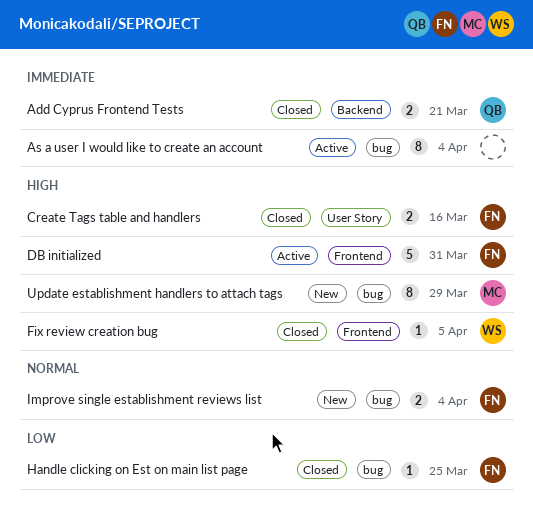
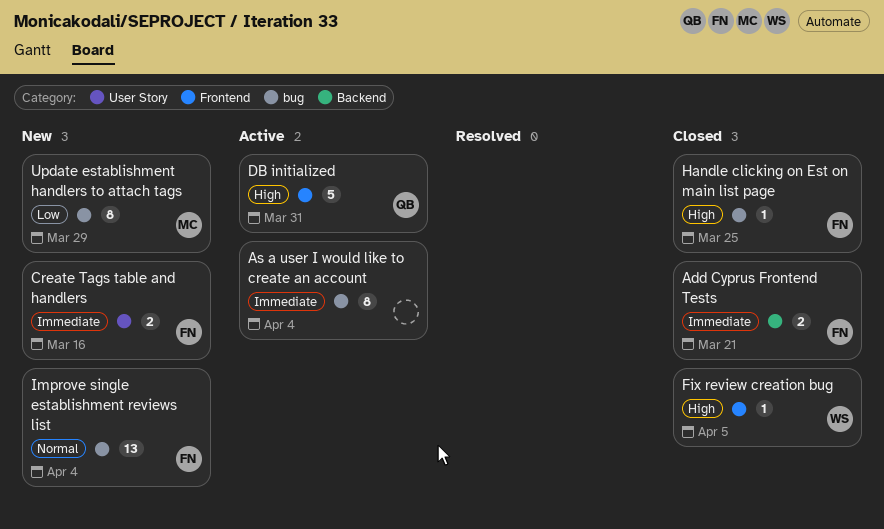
Add Cyprus Frontend Tests, owner: QB -> FN
Create Tags table and handlers, status: Closed -> New
Create Tags table and handlers, priority: High -> Immediate
DB initialized, owner: FN -> QB
Handle clicking on Est on main list page, priority: Low -> High
Improve single establishment reviews list, estimate: 2 -> 13
Update establishment handlers to attach tags, priority: High -> Low

